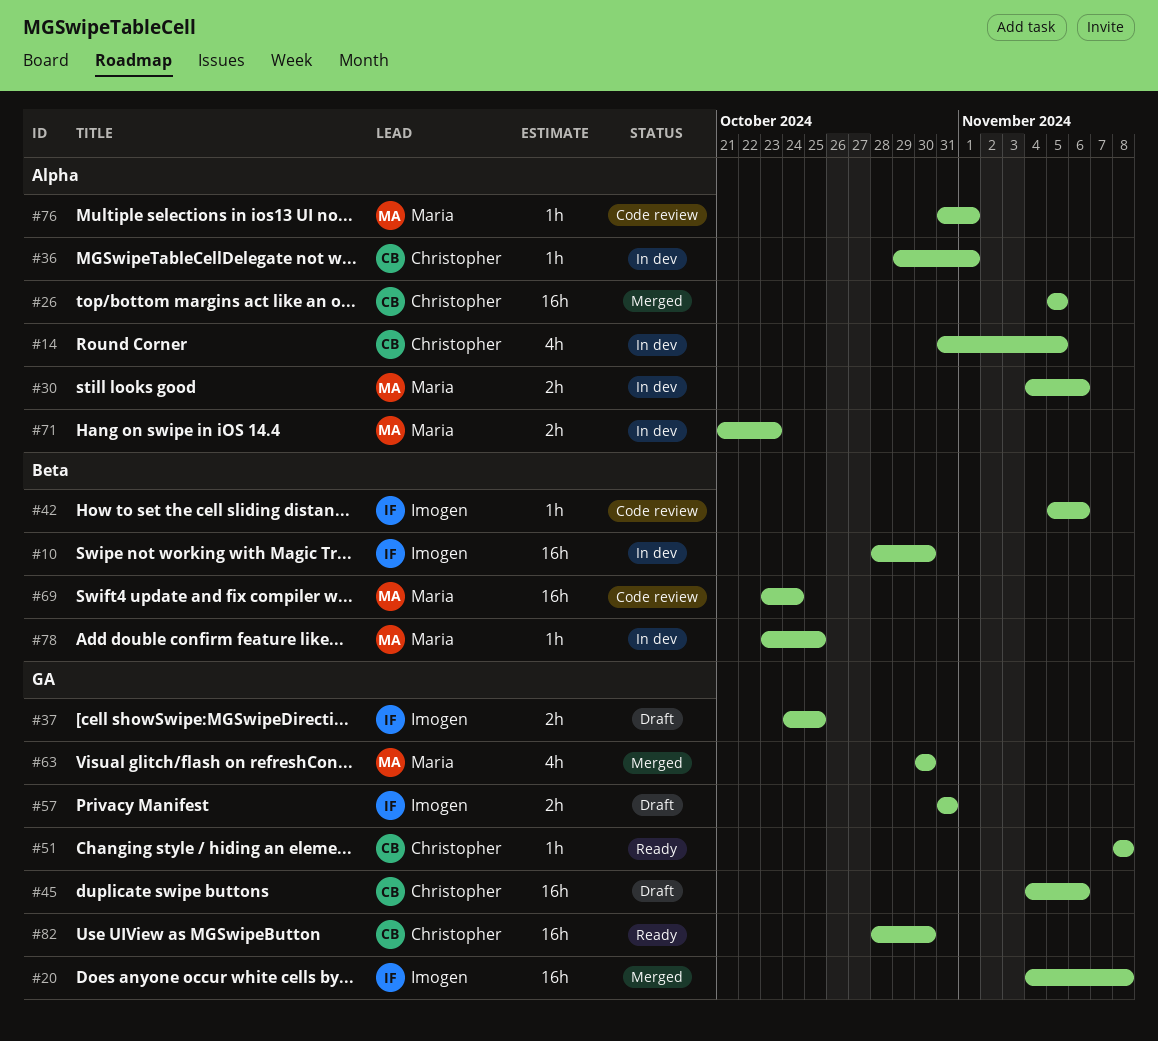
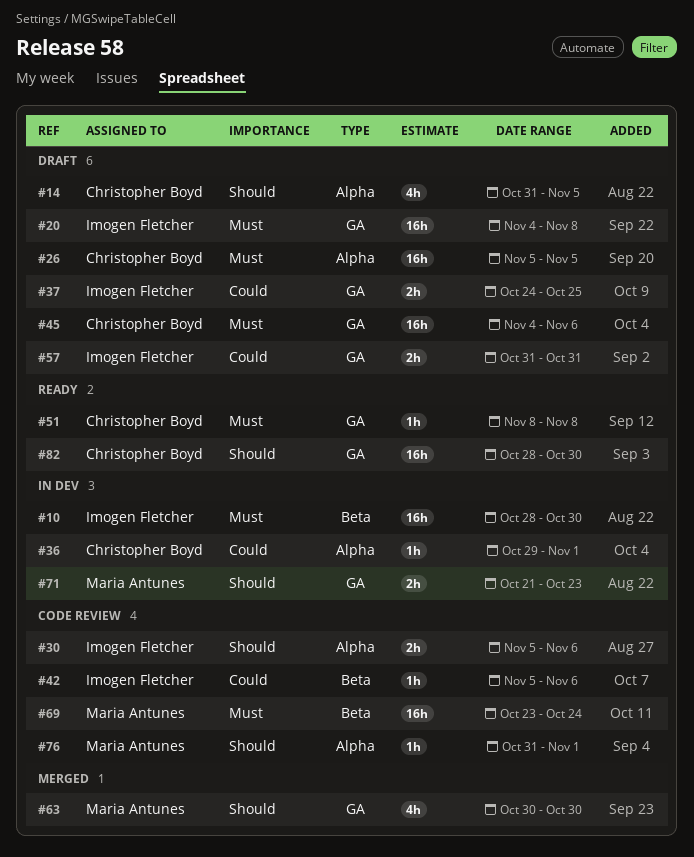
#14, status: In dev -> Draft
#20, status: Merged -> Draft
#26, status: Merged -> Draft
#30, status: In dev -> Code review
#30, owner: Maria Antunes -> Imogen Fletcher
#30, start: Nov 4 -> Nov 5
#71, label: Alpha -> GA
#78: present -> none

